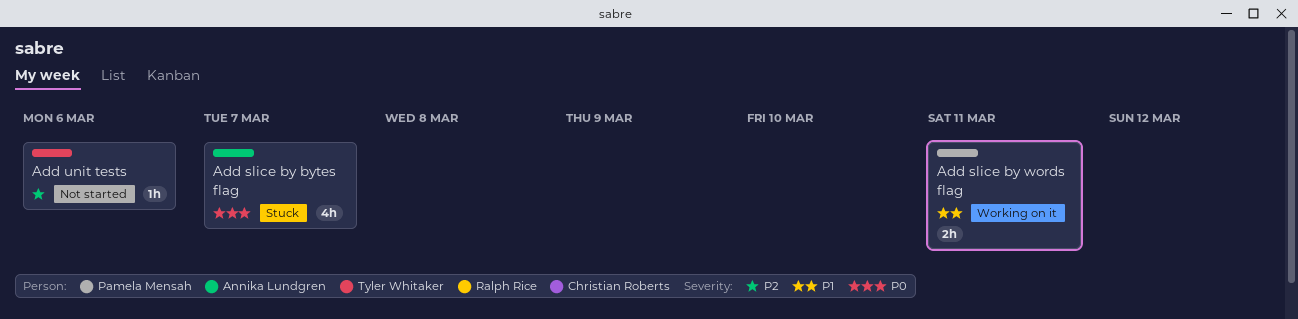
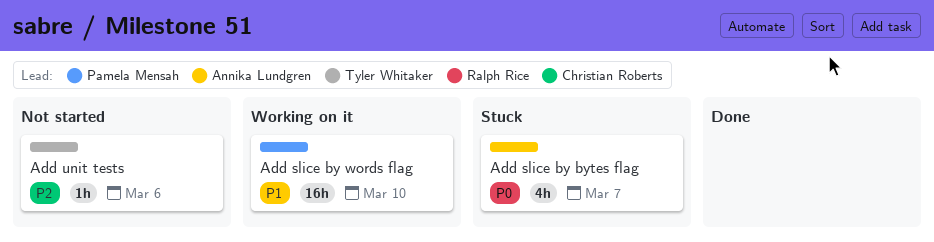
Add slice by words flag, estimate: 2h -> 16h
Add slice by words flag, due: Mar 11 -> Mar 10

